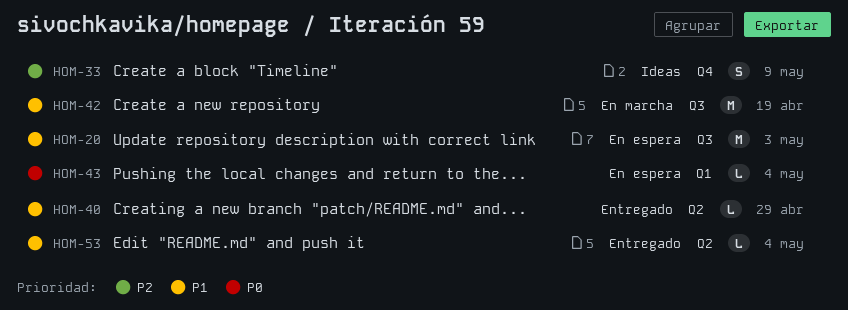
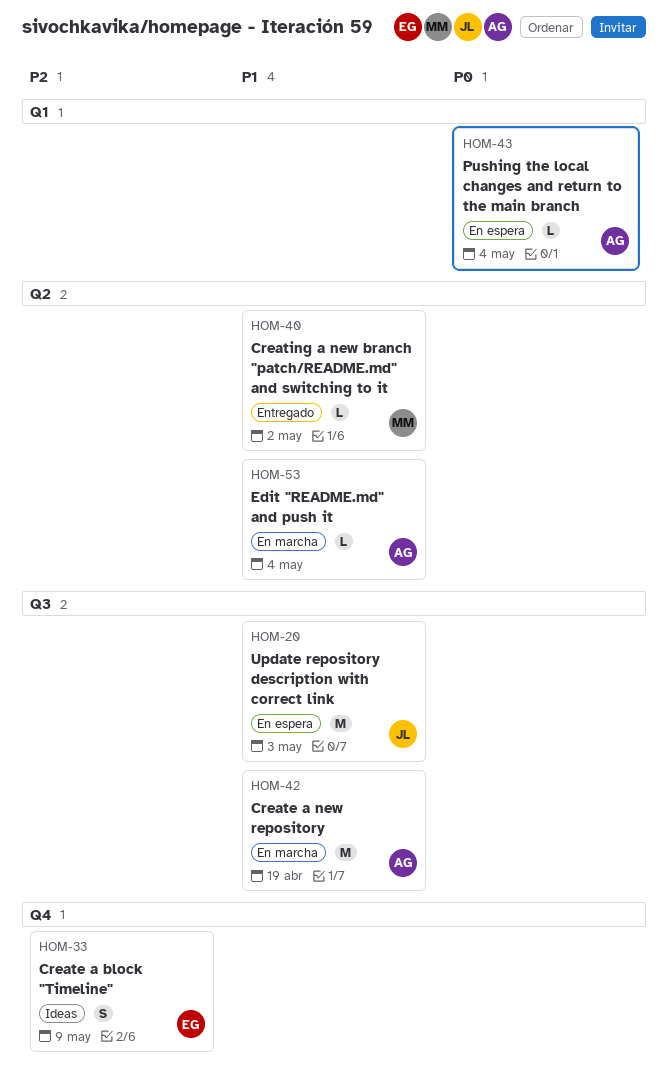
HOM-40, due: Apr 29 -> May 2
HOM-53, status: Entregado -> En marcha

